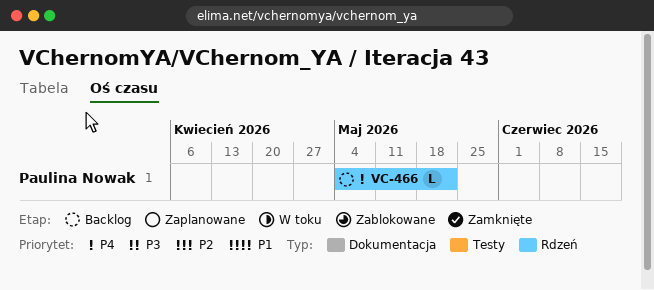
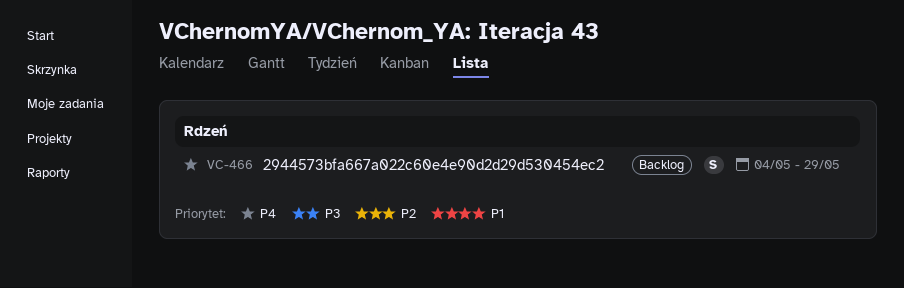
VC-466, estimate: L -> S
VC-466, due: May 22 -> May 29

